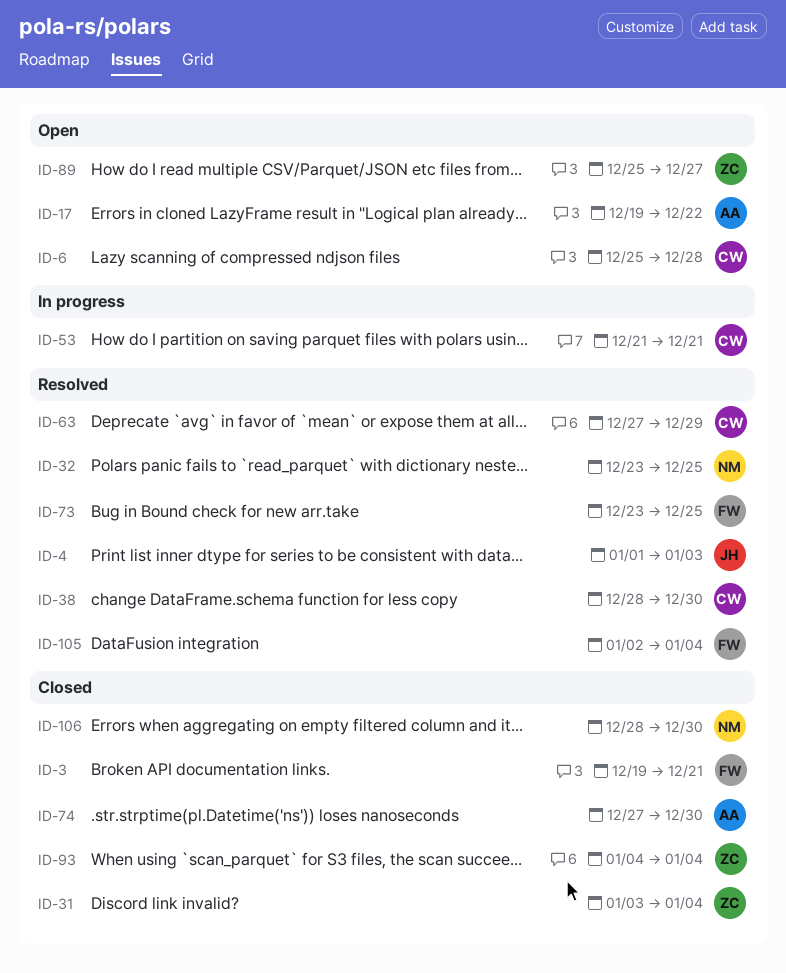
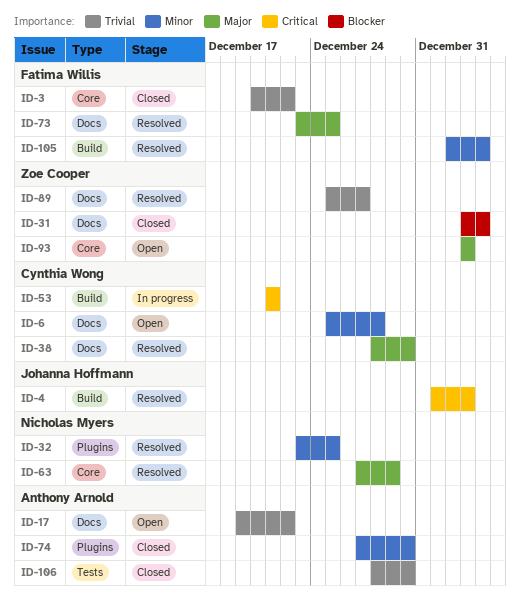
ID-3, start: Dec 19 -> Dec 20
ID-3, due: Dec 21 -> Dec 22
ID-63, owner: Cynthia Wong -> Nicholas Myers
ID-89, status: Open -> Resolved
ID-93, status: Closed -> Open
ID-93, start: Jan 4 -> Jan 3
ID-93, due: Jan 4 -> Jan 3
ID-106, owner: Nicholas Myers -> Anthony Arnold

